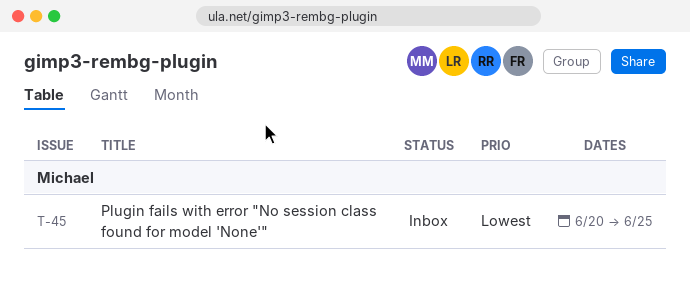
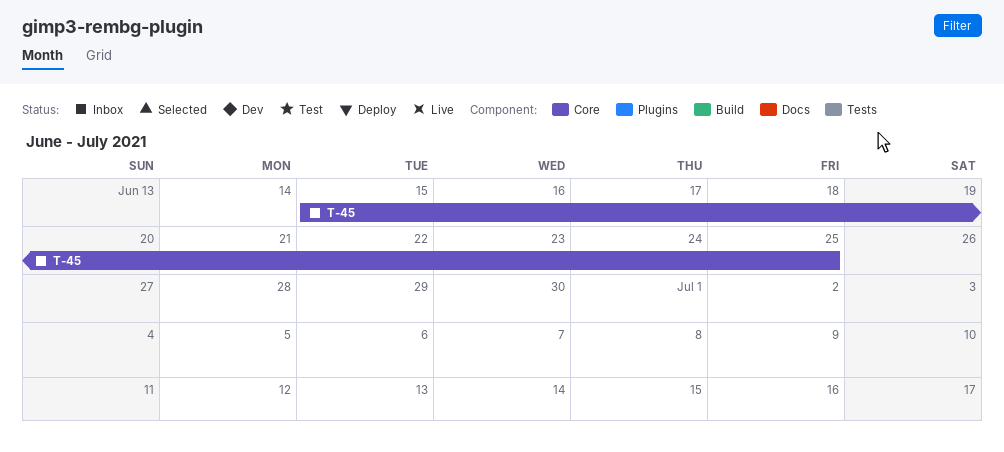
T-45, start: Jun 20 -> Jun 15

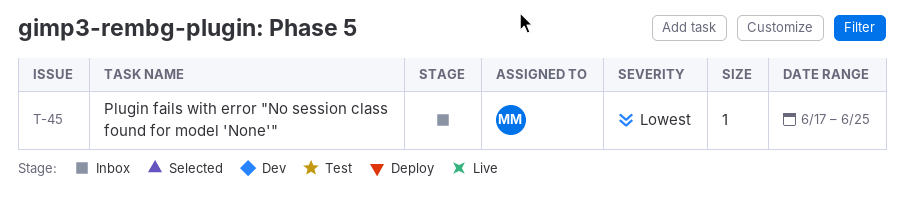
T-45, start: Jun 15 -> Jun 17

